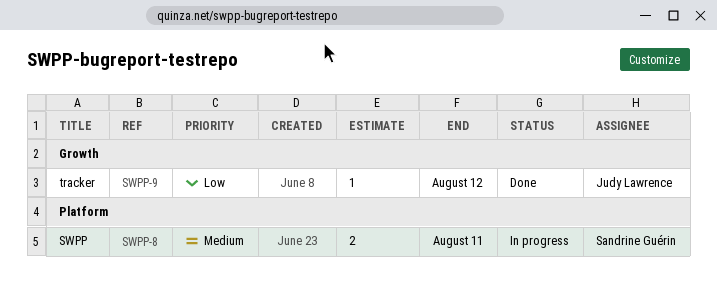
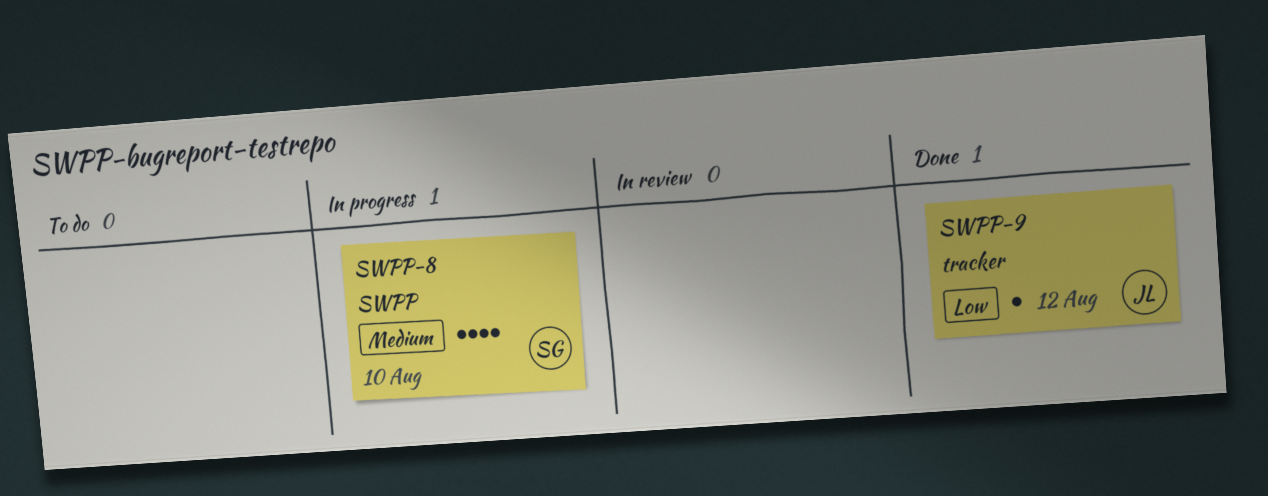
SWPP-8, estimate: 2 -> 4
SWPP-8, due: Aug 11 -> Aug 10

